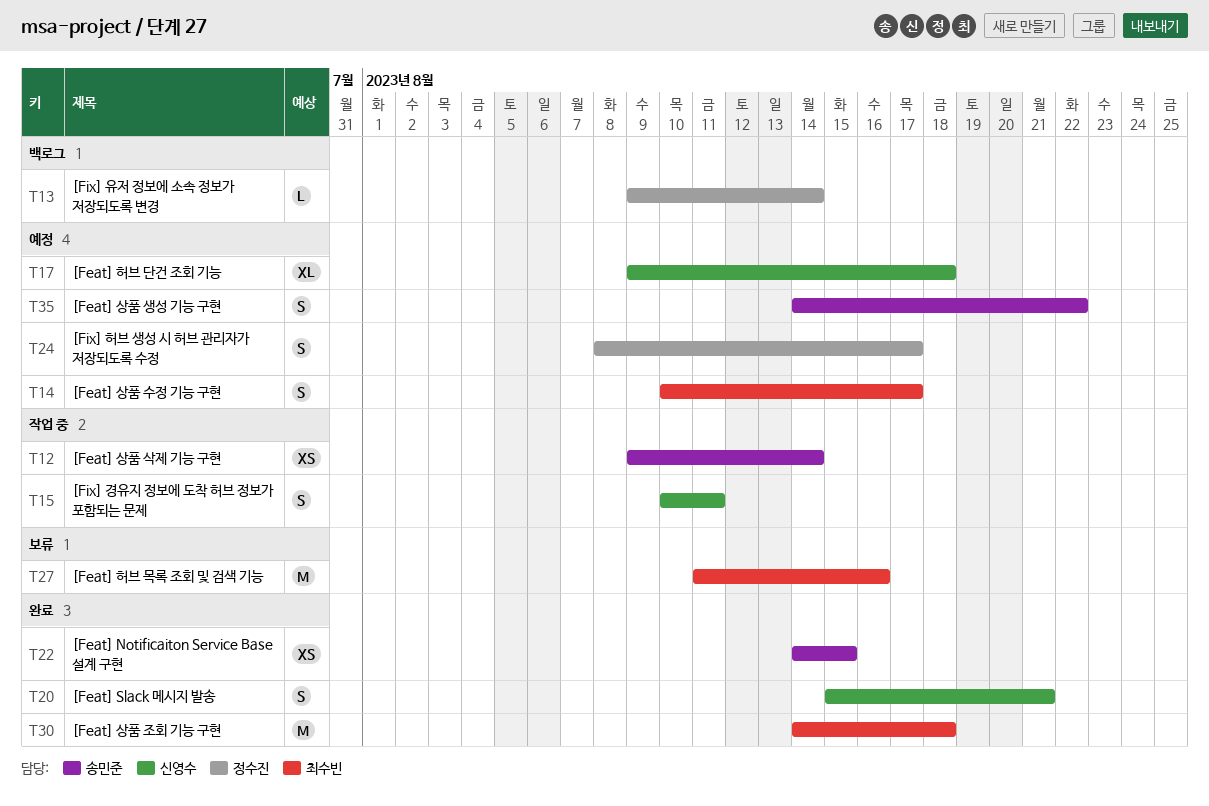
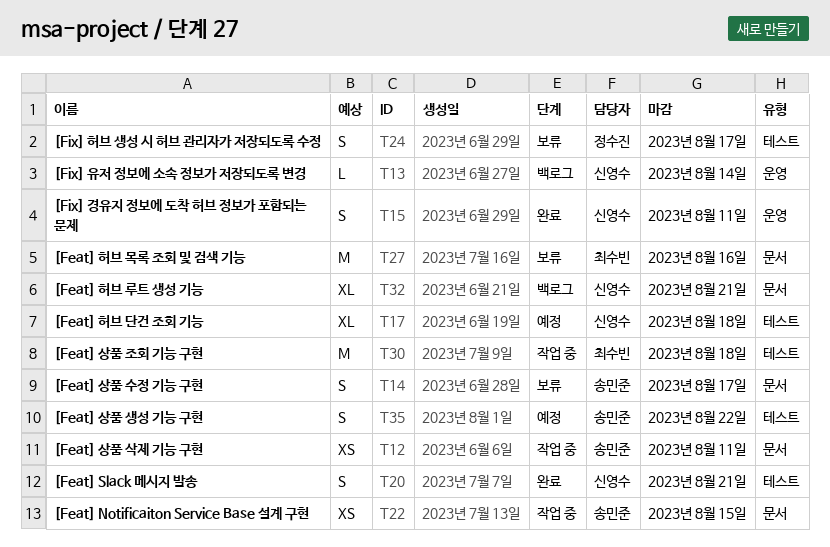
T12, due: Aug 14 -> Aug 11
T13, owner: 정수진 -> 신영수
T14, status: 예정 -> 보류
T14, owner: 최수빈 -> 송민준
T15, status: 작업 중 -> 완료
T22, status: 완료 -> 작업 중
T24, status: 예정 -> 보류
T30, status: 완료 -> 작업 중
T32: none -> present

